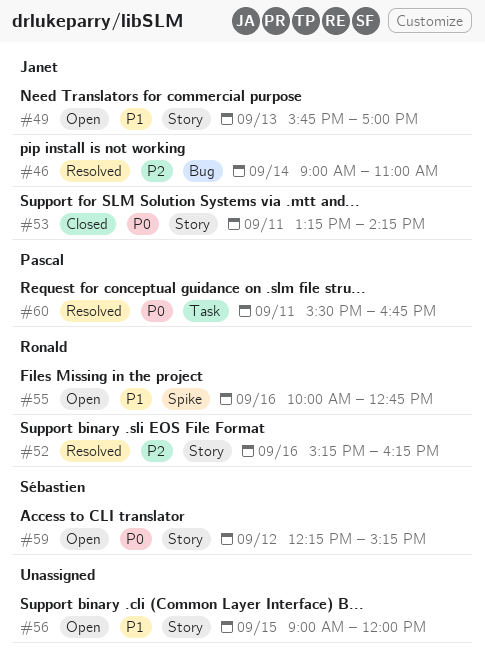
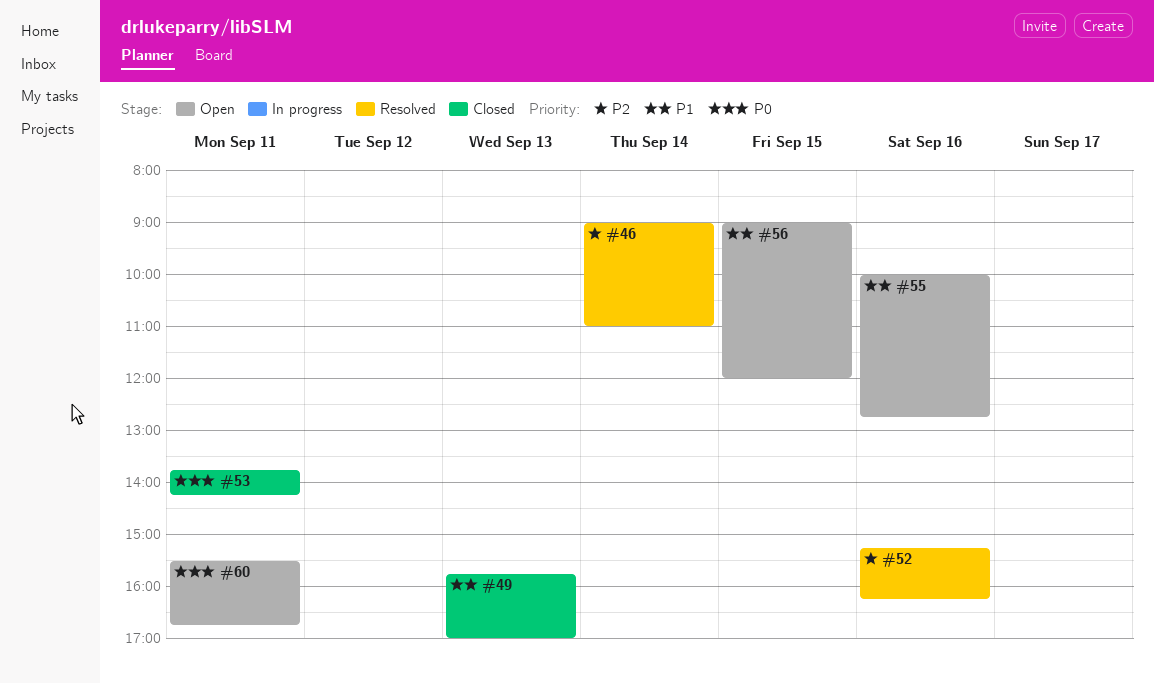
#49, status: Open -> Closed
#53, begins: 13:15 -> 13:45
#59: present -> none
#60, status: Resolved -> Open

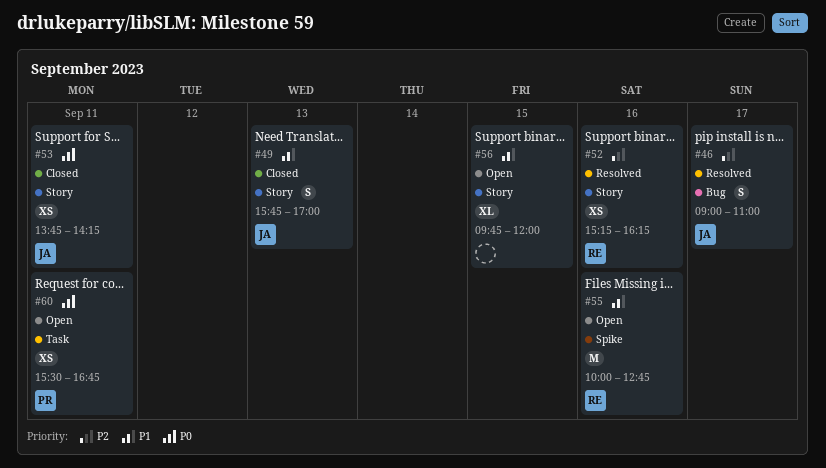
#46, day: Sep 14 -> Sep 17
#56, begins: 09:00 -> 09:45

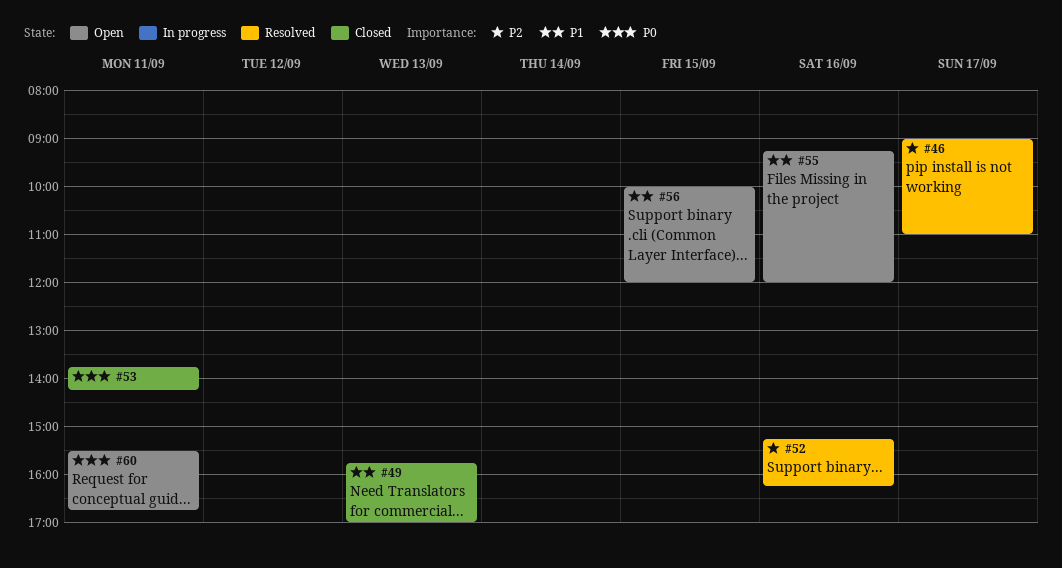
#55, begins: 10:00 -> 09:15
#55, ends: 12:45 -> 12:00
#56, begins: 09:45 -> 10:00

